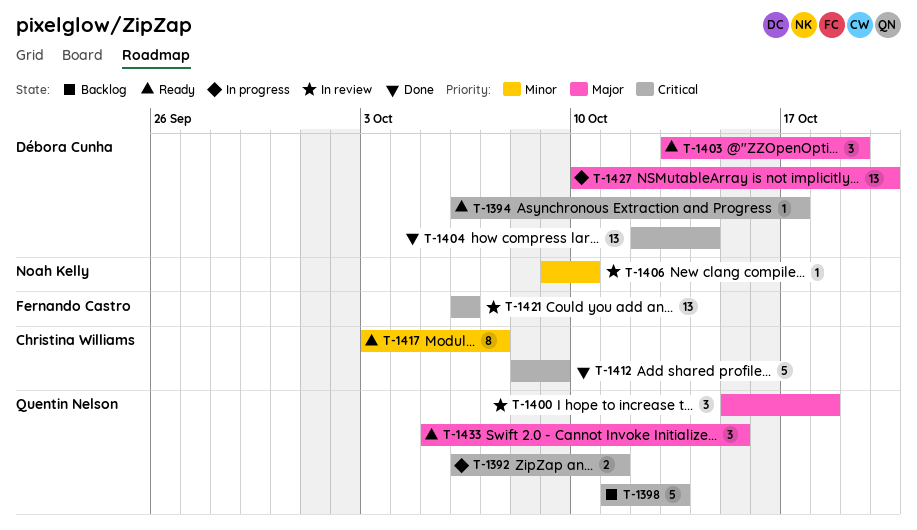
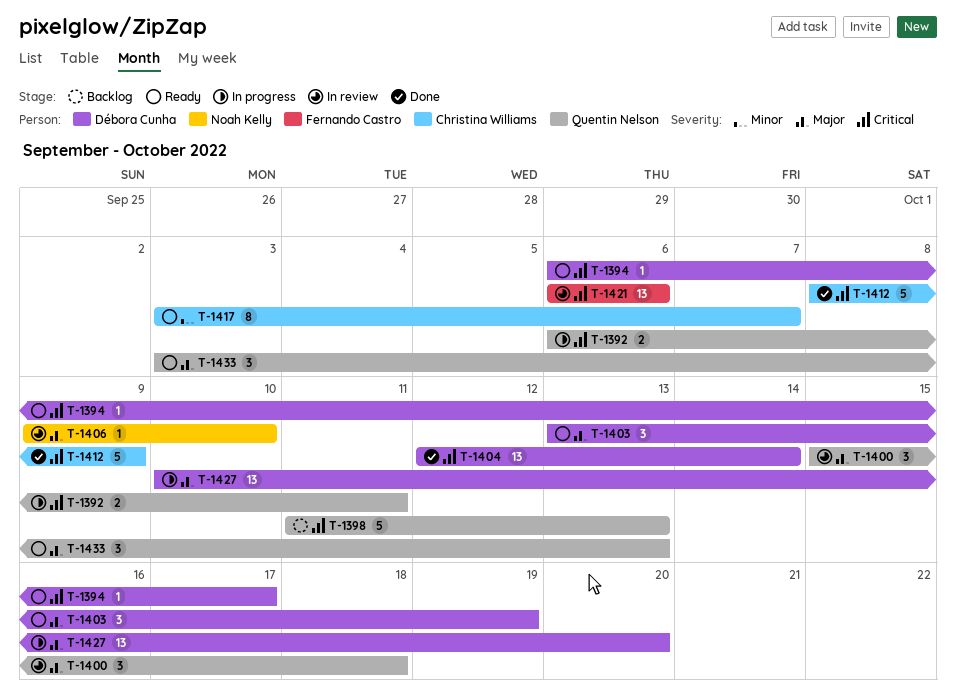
T-1406, priority: Minor -> Major
T-1433, start: Oct 5 -> Oct 3
T-1433, due: Oct 15 -> Oct 13

